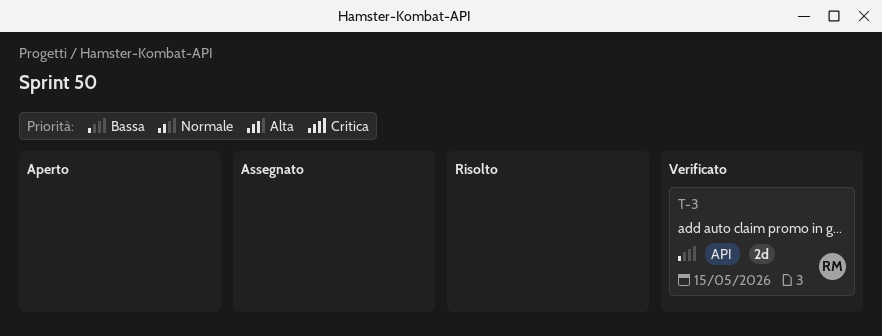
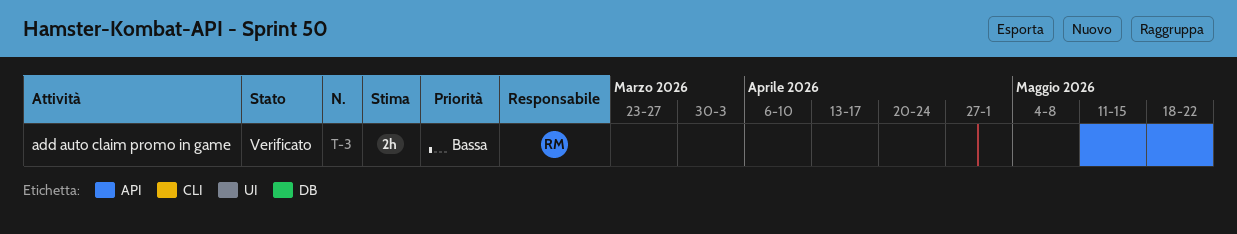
T-3, estimate: 2d -> 2h
T-3, due: May 15 -> May 22

